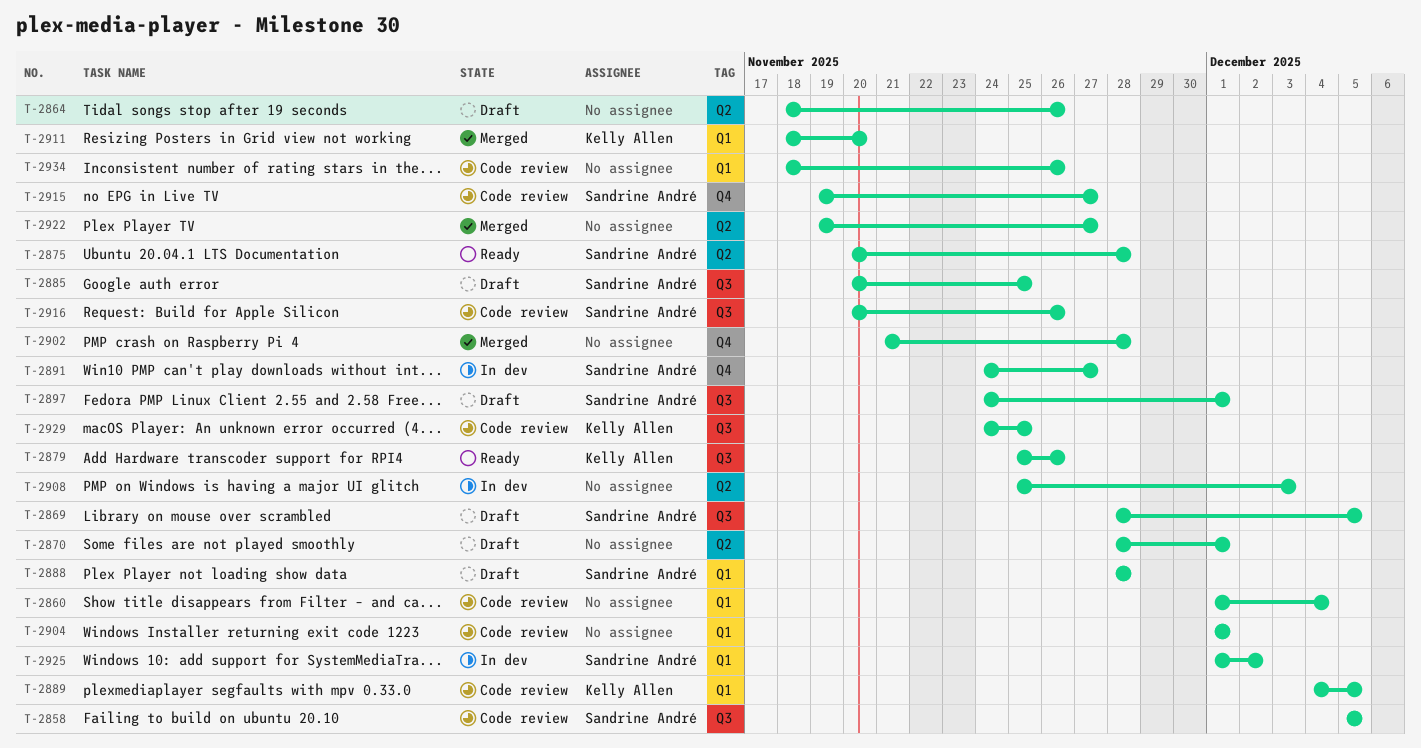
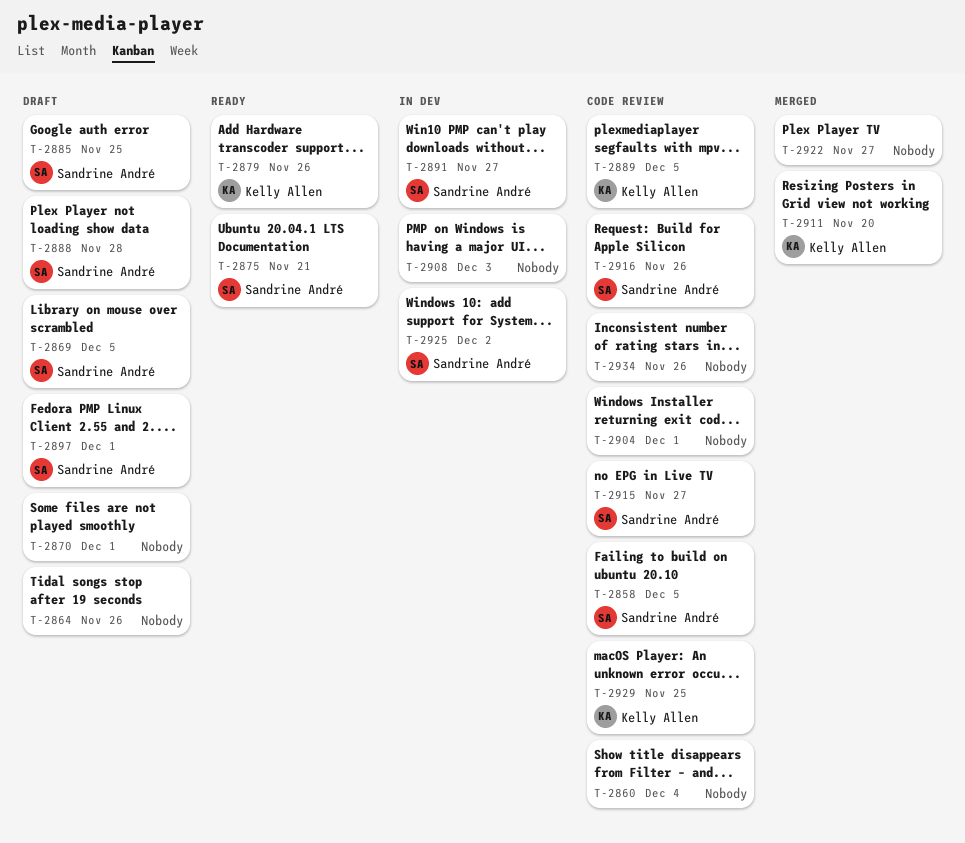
T-2875, due: Nov 28 -> Nov 21
T-2902: present -> none

